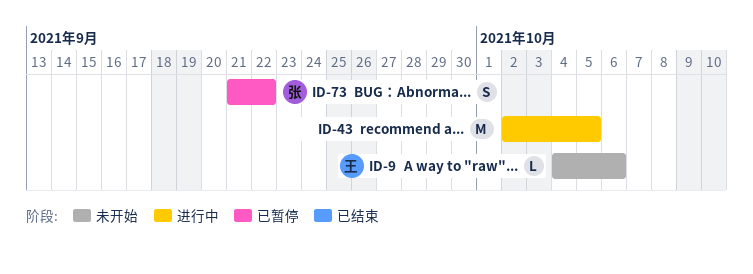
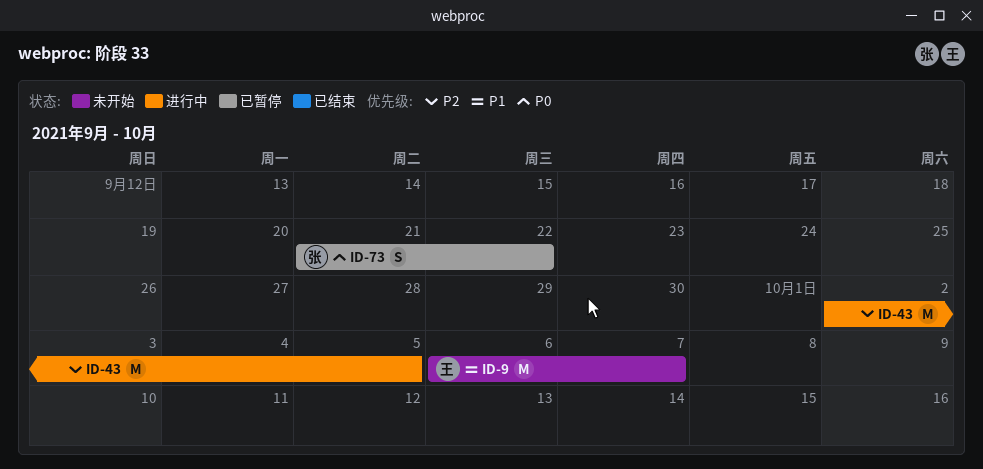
ID-9, estimate: L -> M
ID-9, start: Oct 4 -> Oct 6
ID-9, due: Oct 6 -> Oct 7

